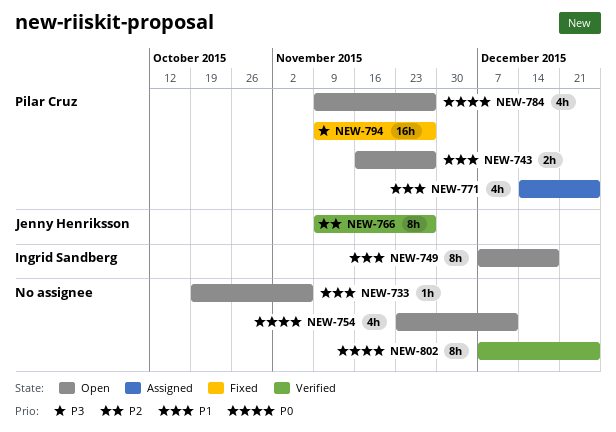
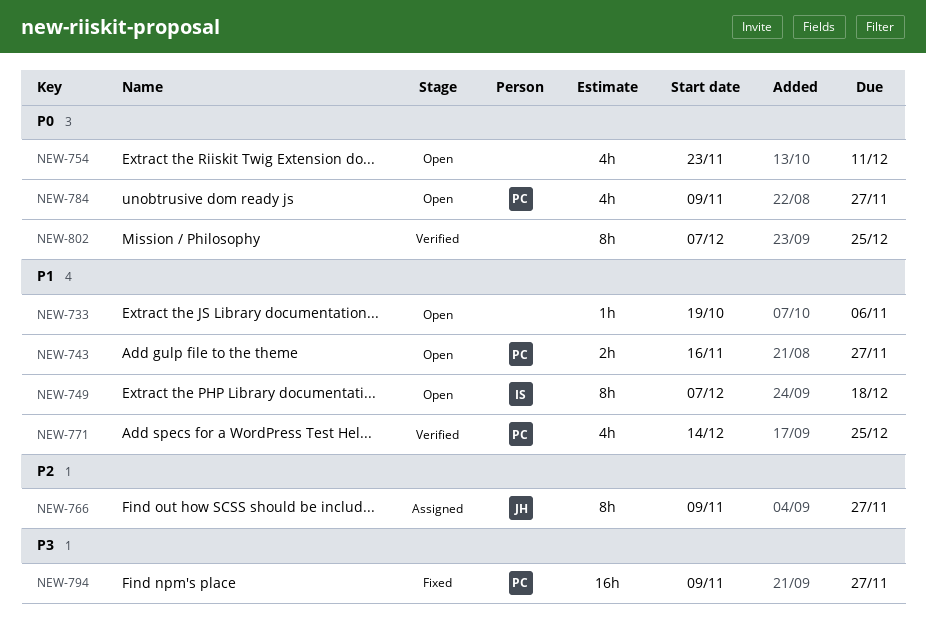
NEW-766, status: Verified -> Assigned
NEW-771, status: Assigned -> Verified

